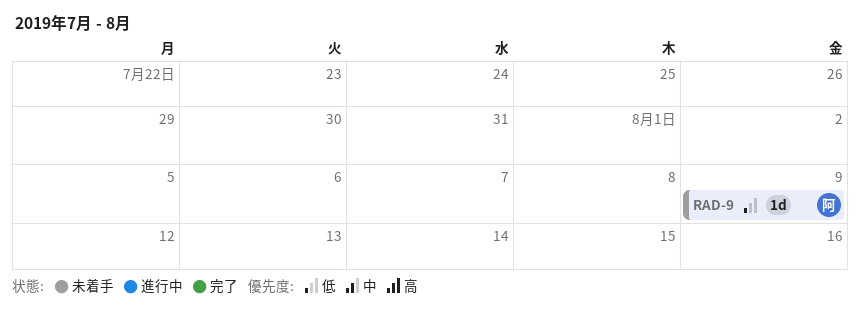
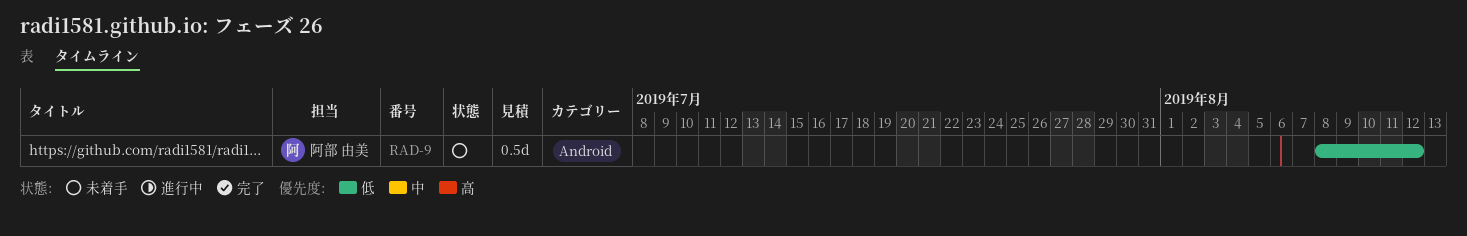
RAD-9, estimate: 1d -> 0.5d
RAD-9, due: Aug 9 -> Aug 12

